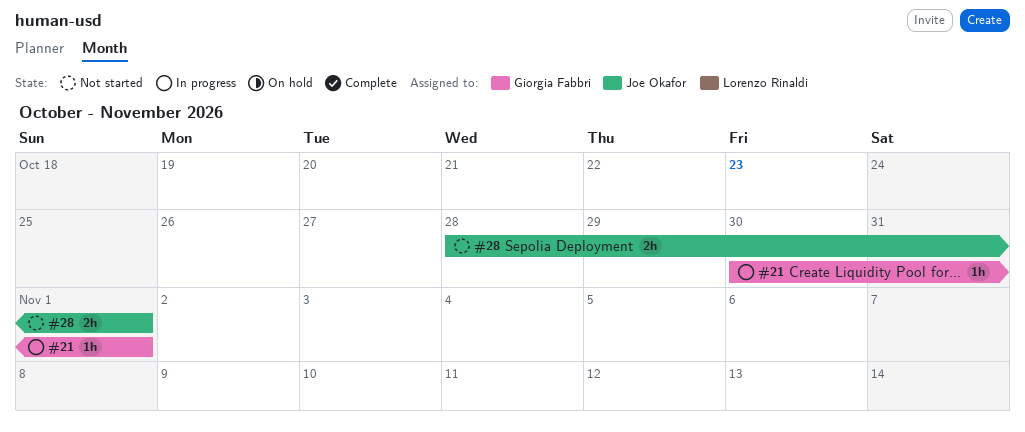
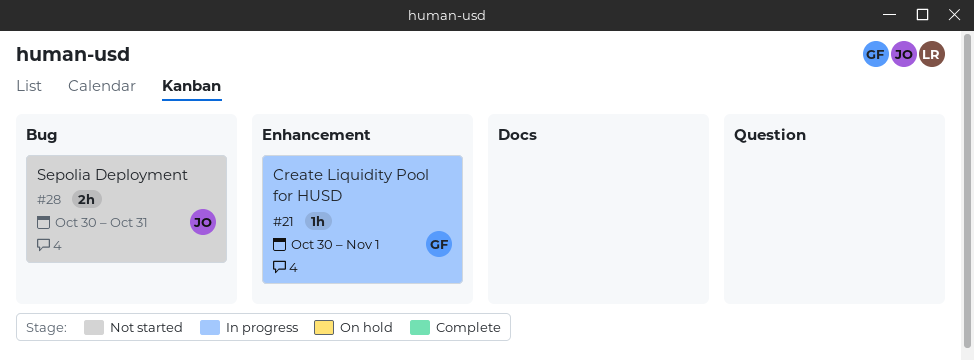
#28, start: Oct 28 -> Oct 30
#28, due: Nov 1 -> Oct 31

